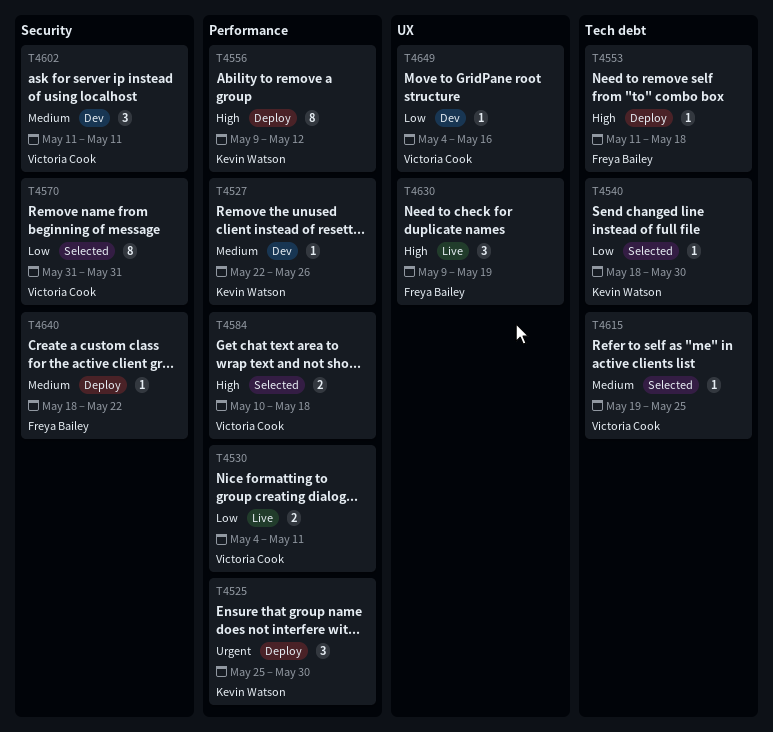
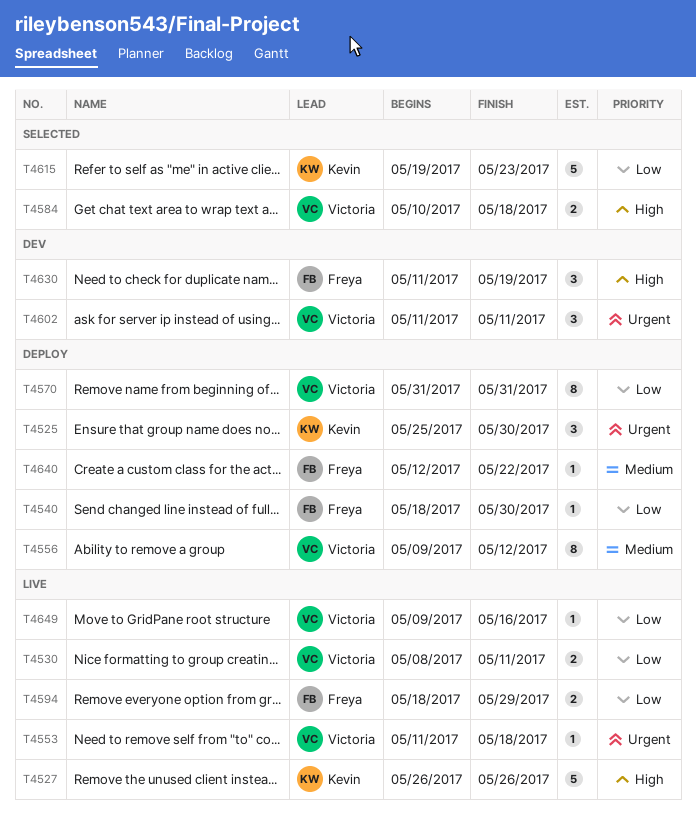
T4527, status: Dev -> Live
T4527, priority: Medium -> High
T4527, estimate: 1 -> 5
T4527, start: May 22 -> May 26
T4530, start: May 4 -> May 8
T4540, status: Selected -> Deploy
T4540, owner: Kevin Watson -> Freya Bailey
T4553, status: Deploy -> Live
T4553, owner: Freya Bailey -> Victoria Cook
T4553, priority: High -> Urgent
T4556, owner: Kevin Watson -> Victoria Cook
T4556, priority: High -> Medium
T4570, status: Selected -> Deploy
T4594: none -> present
T4602, priority: Medium -> Urgent
T4615, owner: Victoria Cook -> Kevin Watson
T4615, priority: Medium -> Low
T4615, estimate: 1 -> 5
T4615, due: May 25 -> May 23
T4630, status: Live -> Dev
T4630, start: May 9 -> May 11
T4640, start: May 18 -> May 12
T4649, status: Dev -> Live
T4649, start: May 4 -> May 9

